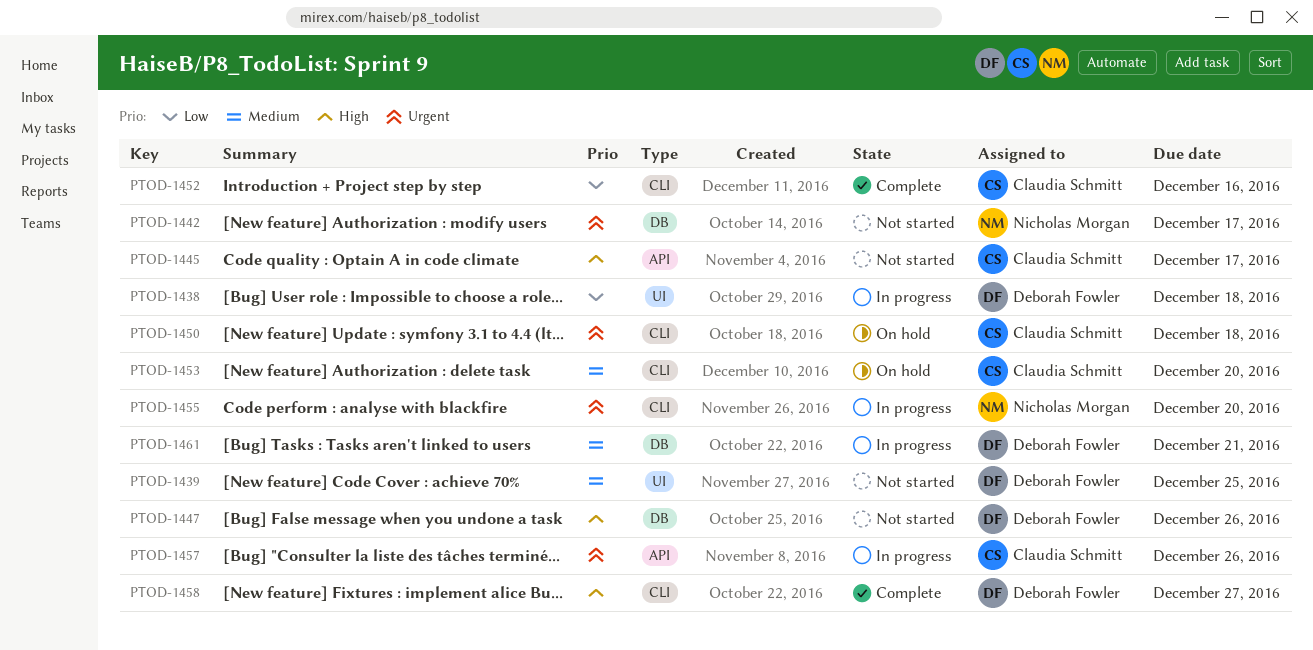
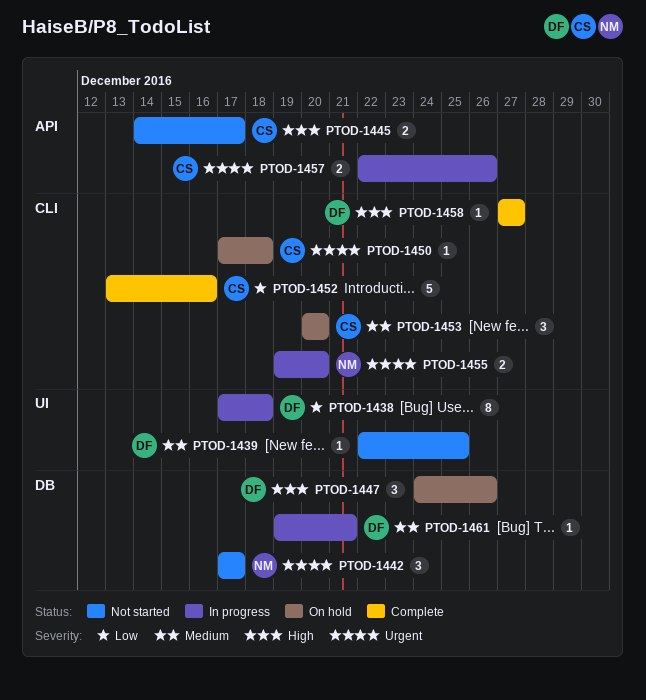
PTOD-1447, status: Not started -> On hold

